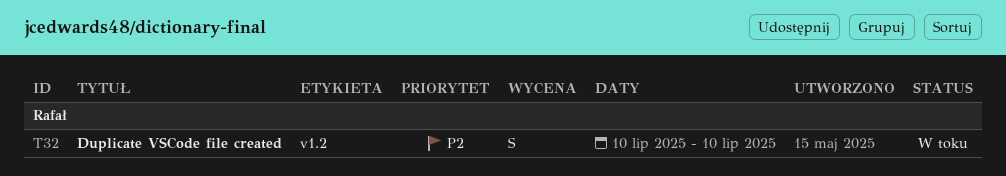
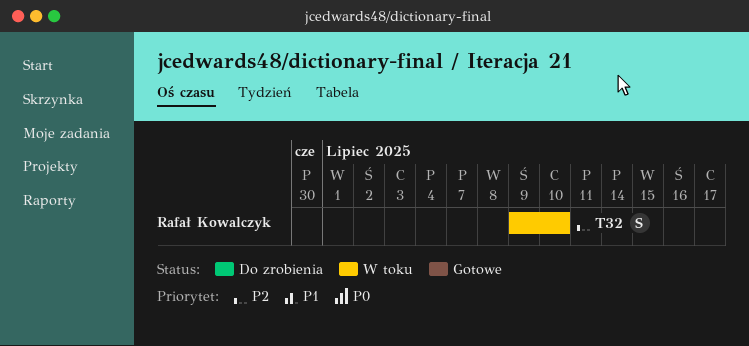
T32, start: Jul 10 -> Jul 9

